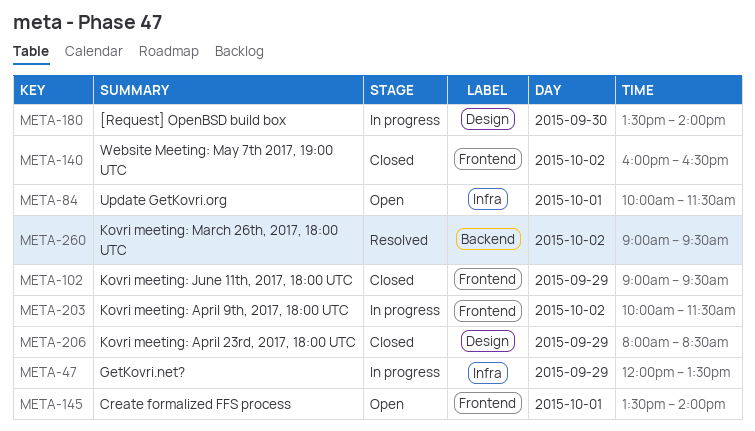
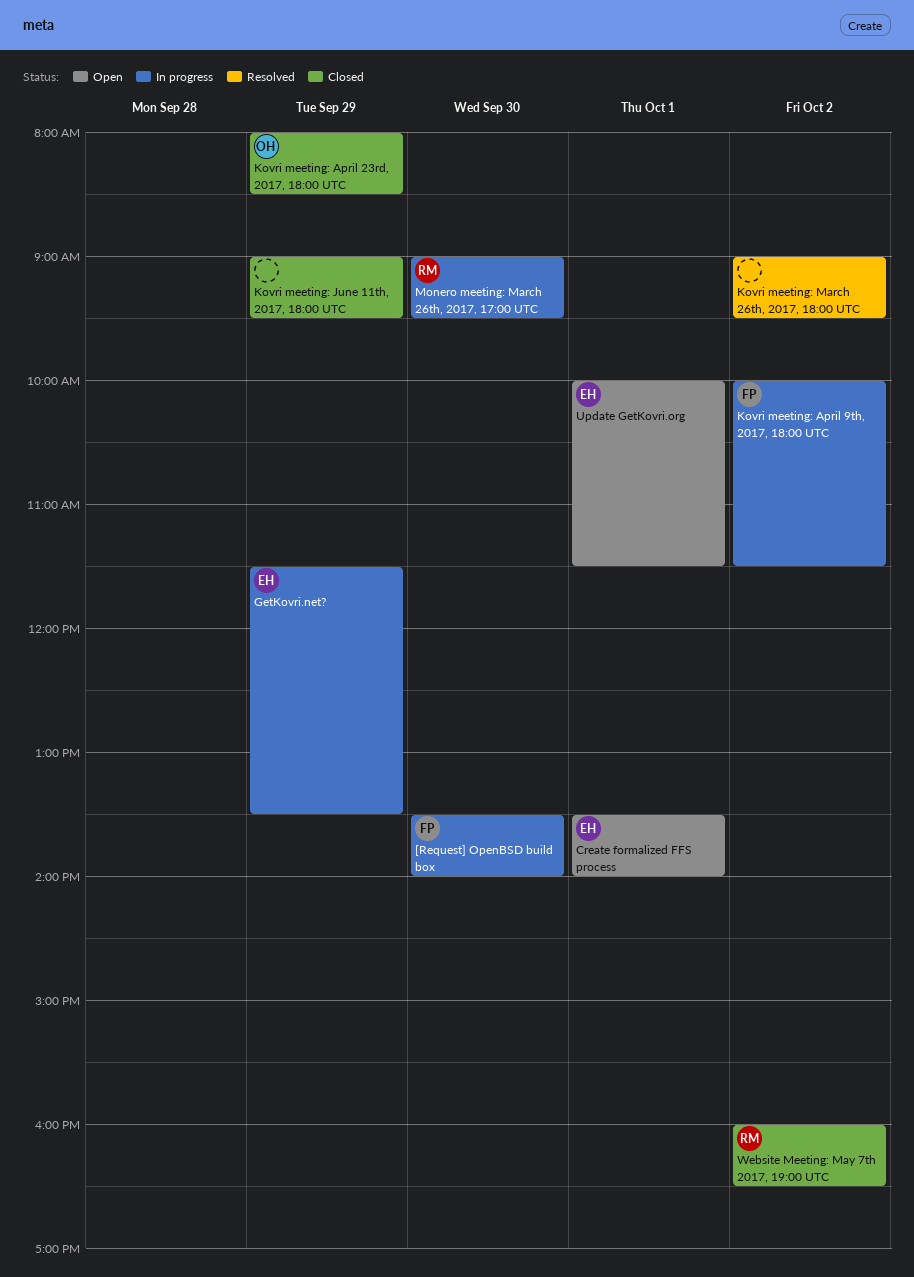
GetKovri.net?, begins: 12:00 -> 11:30
Monero meeting: March 26th, 2017, 17:00 UTC: none -> present

